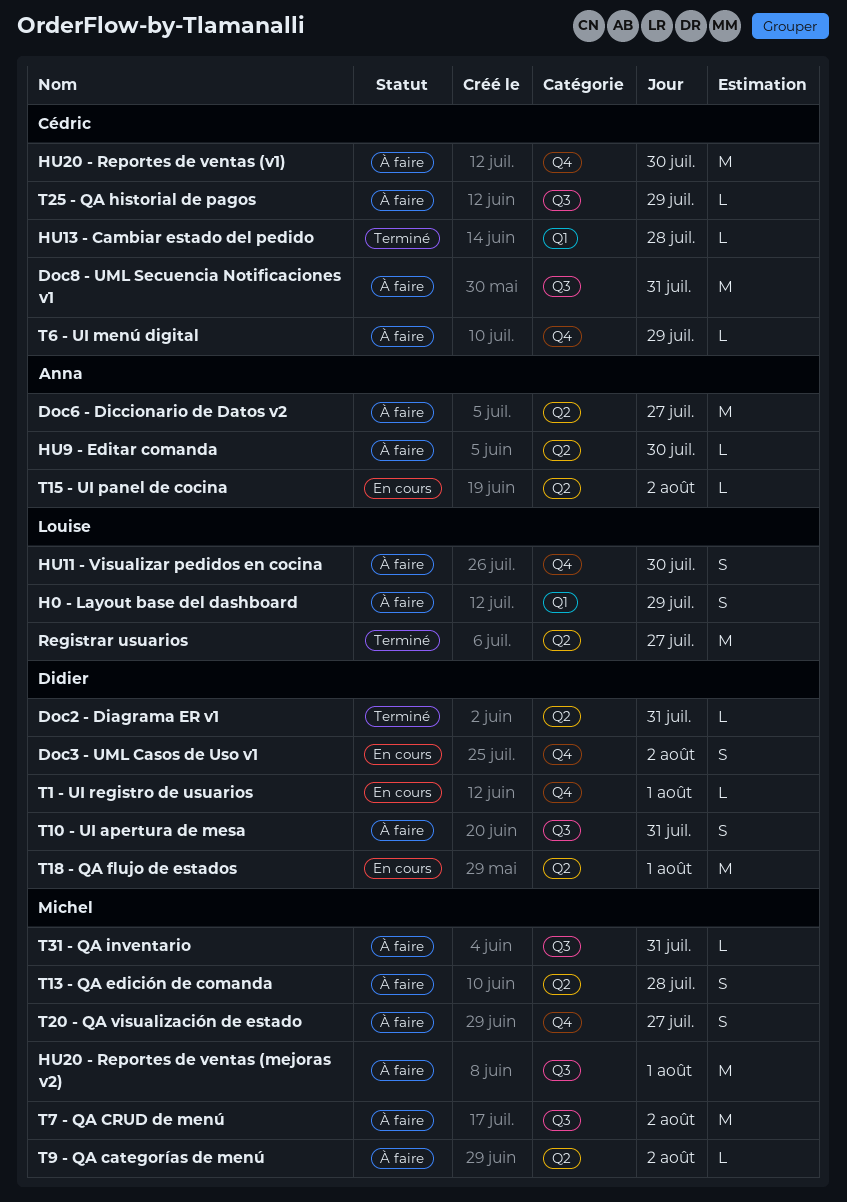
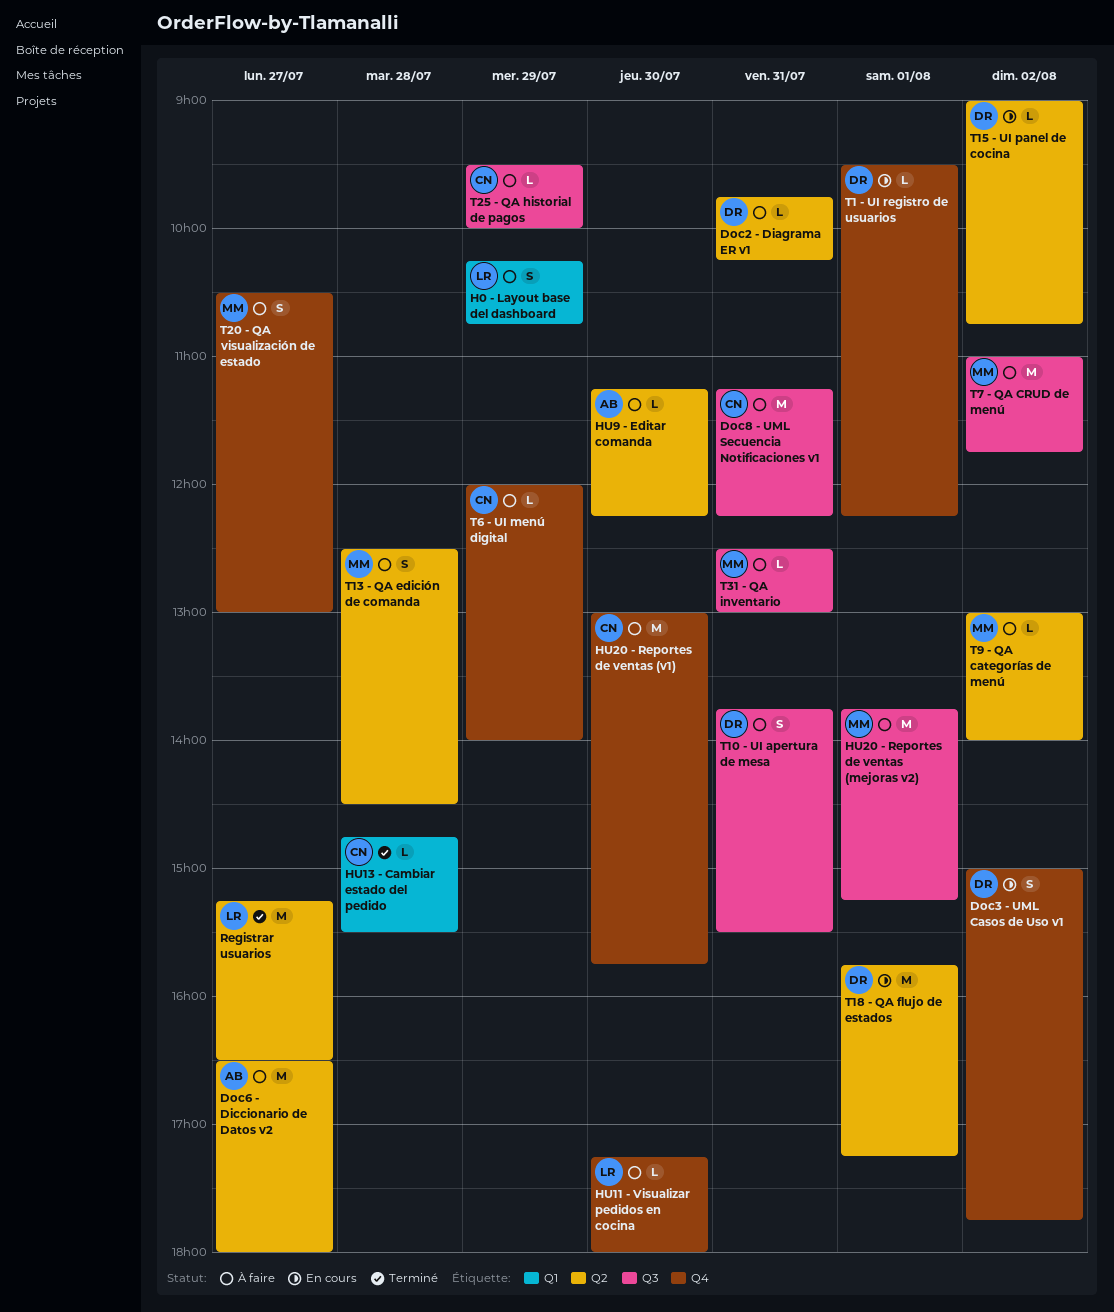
Doc2 - Diagrama ER v1, status: Terminé -> À faire
HU11 - Visualizar pedidos en cocina, estimate: S -> L
T15 - UI panel de cocina, owner: Anna -> Didier

